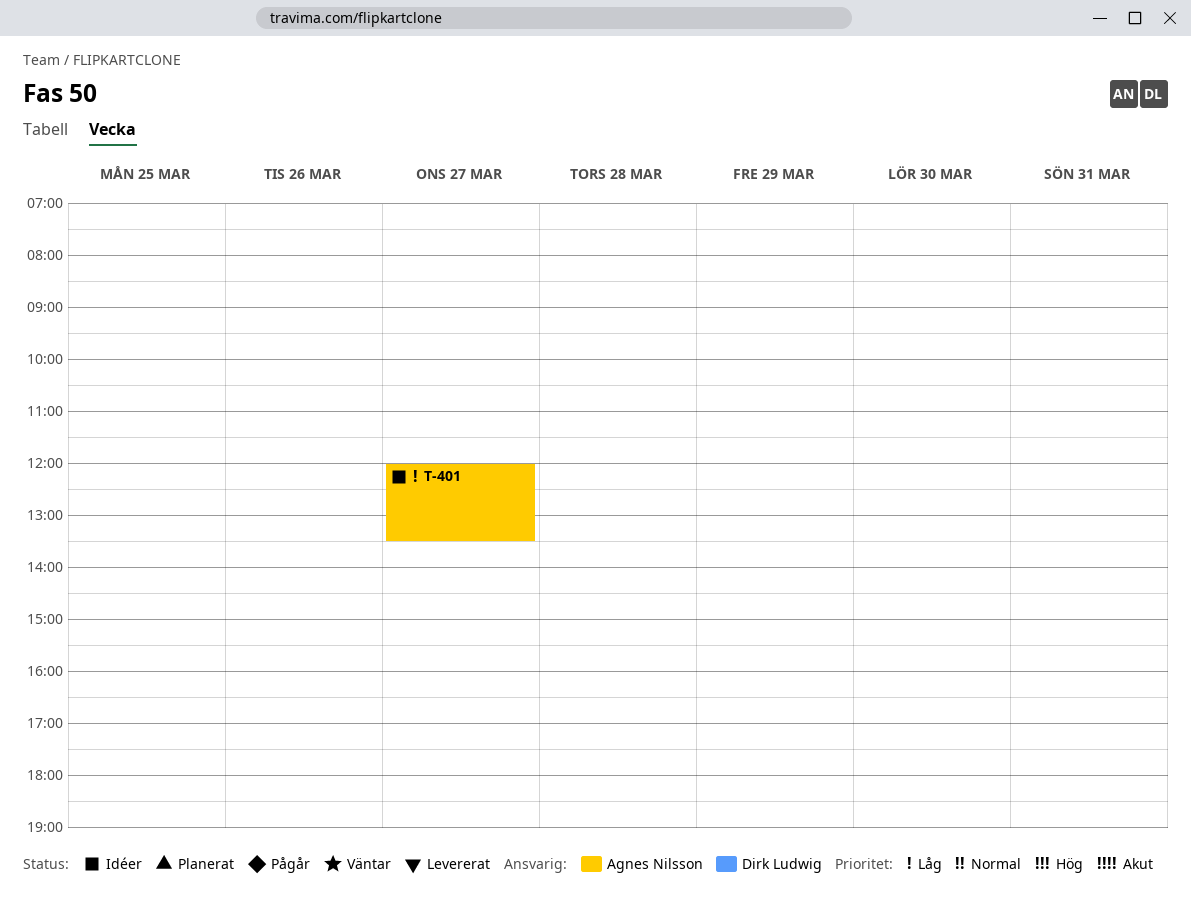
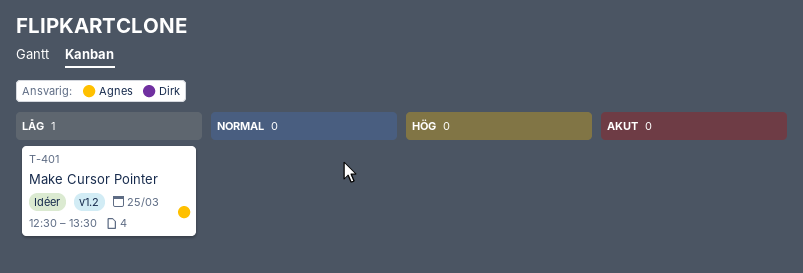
T-401, day: Mar 27 -> Mar 25
T-401, begins: 12:00 -> 12:30

